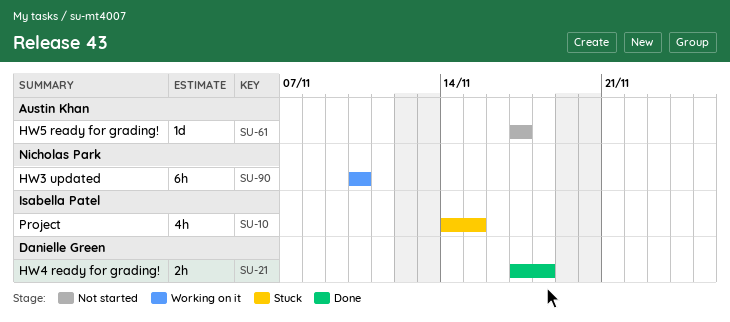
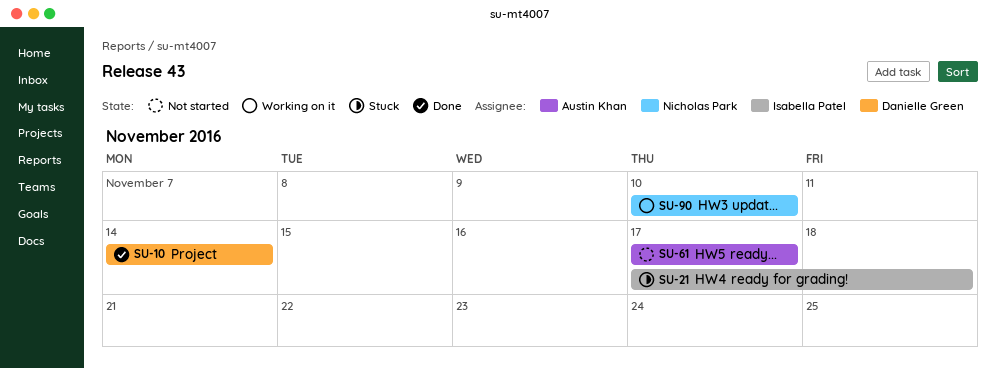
SU-10, status: Stuck -> Done
SU-10, owner: Isabella Patel -> Danielle Green
SU-10, due: Nov 15 -> Nov 14
SU-21, status: Done -> Stuck
SU-21, owner: Danielle Green -> Isabella Patel

